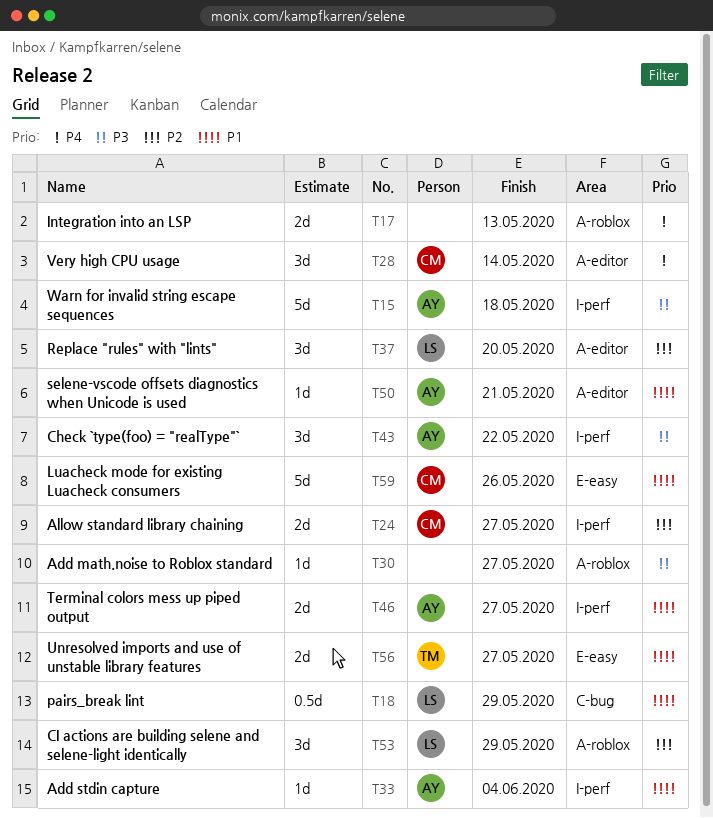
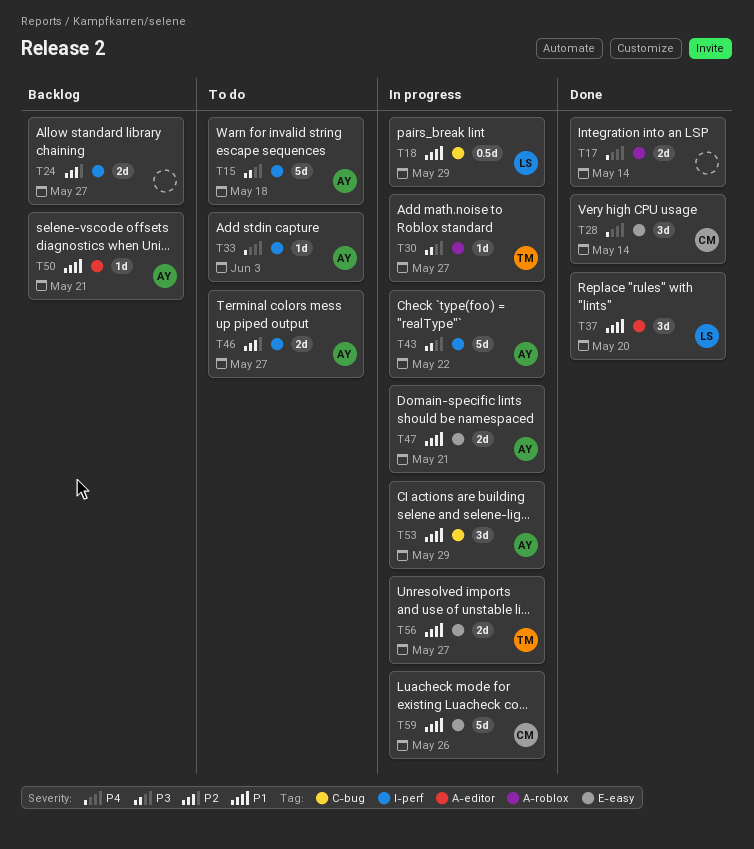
T17, due: May 13 -> May 14
T24, owner: CM -> none
T28, label: A-editor -> E-easy
T30, owner: none -> TM
T33, priority: P1 -> P4
T33, due: Jun 4 -> Jun 3
T37, priority: P2 -> P1
T43, estimate: 3d -> 5d
T46, priority: P1 -> P2
T47: none -> present
T53, owner: LS -> AY
T53, priority: P2 -> P1
T53, label: A-roblox -> C-bug

